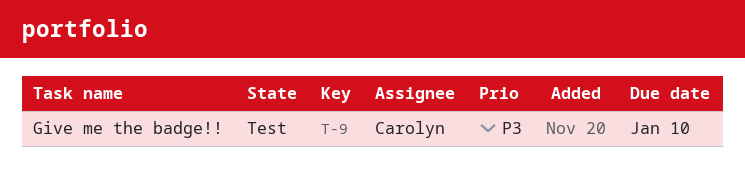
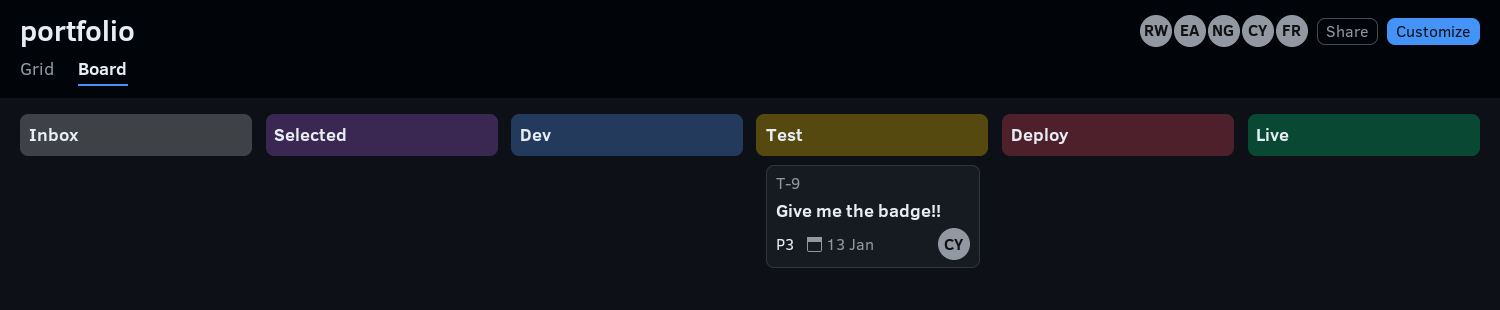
T-9, due: Jan 10 -> Jan 13

